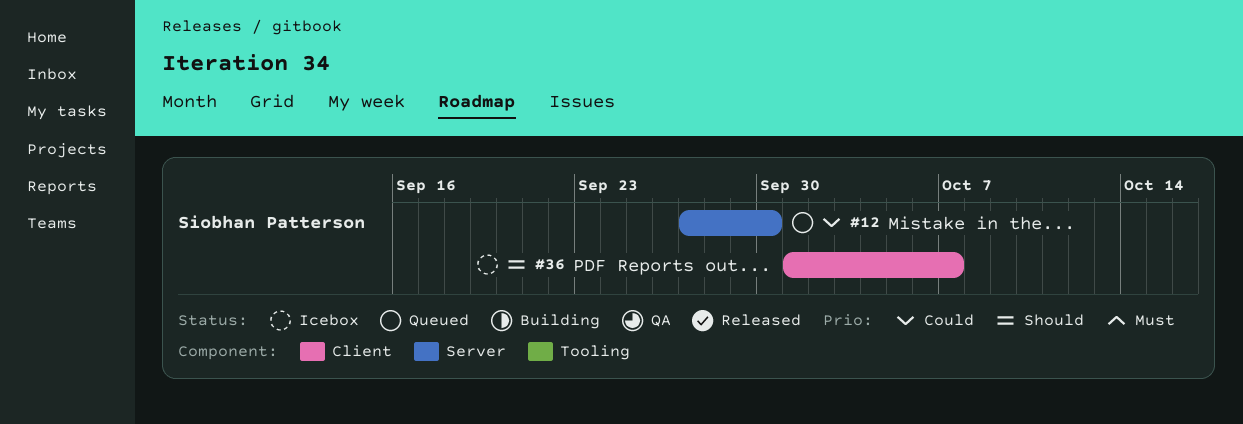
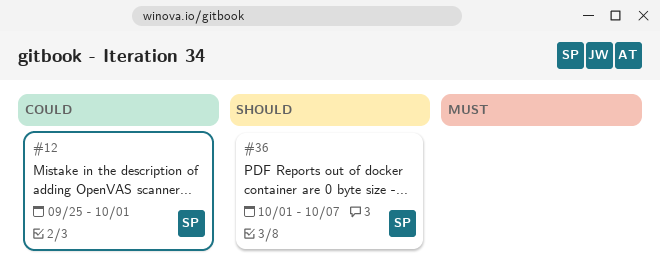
#12, start: Sep 27 -> Sep 25
#12, due: Sep 30 -> Oct 1

